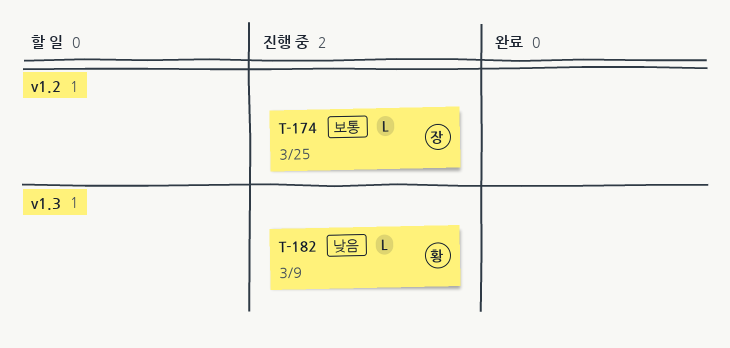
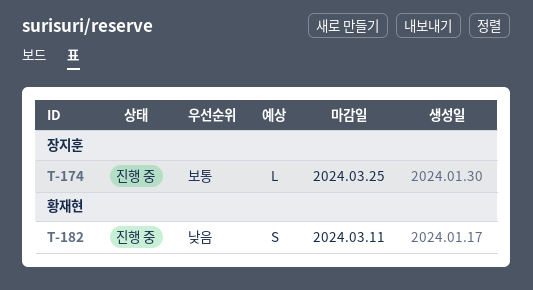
T-182, estimate: L -> S
T-182, due: Mar 9 -> Mar 11

